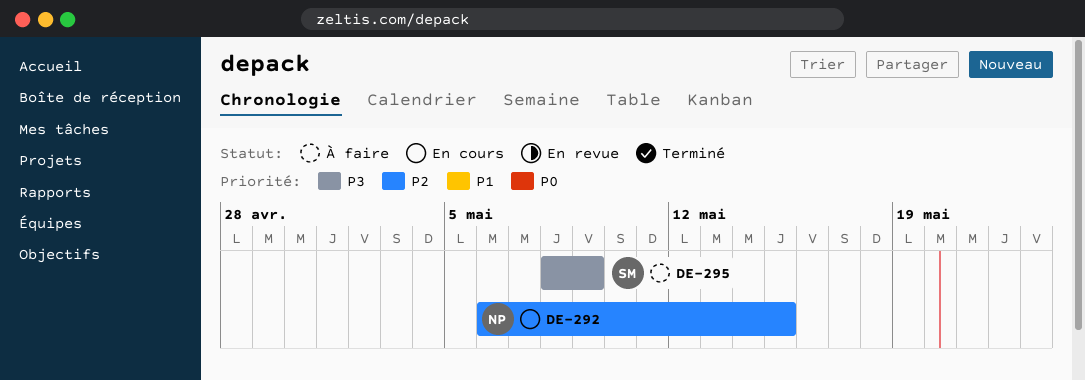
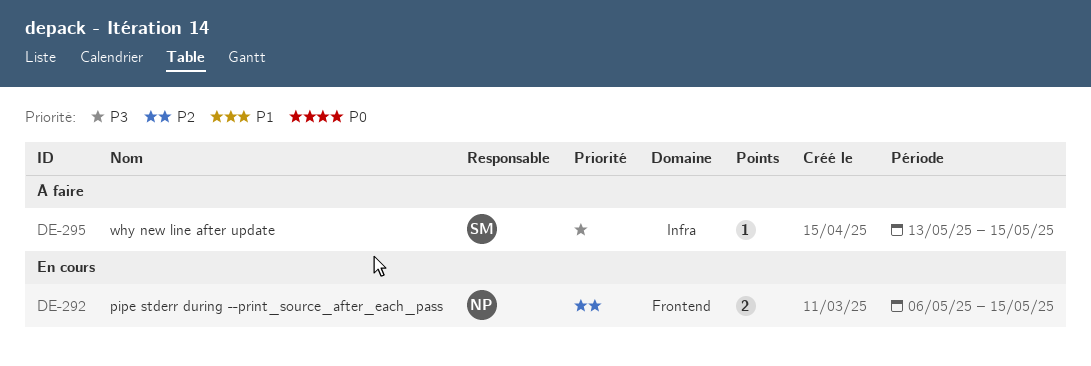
DE-295, start: May 8 -> May 13
DE-295, due: May 9 -> May 15

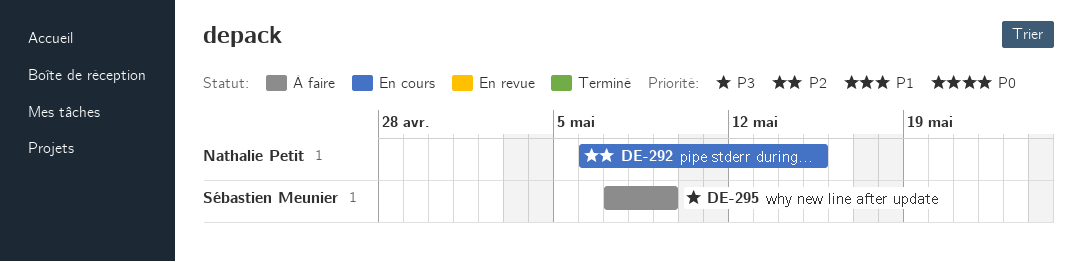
DE-295, start: May 13 -> May 7
DE-295, due: May 15 -> May 9

